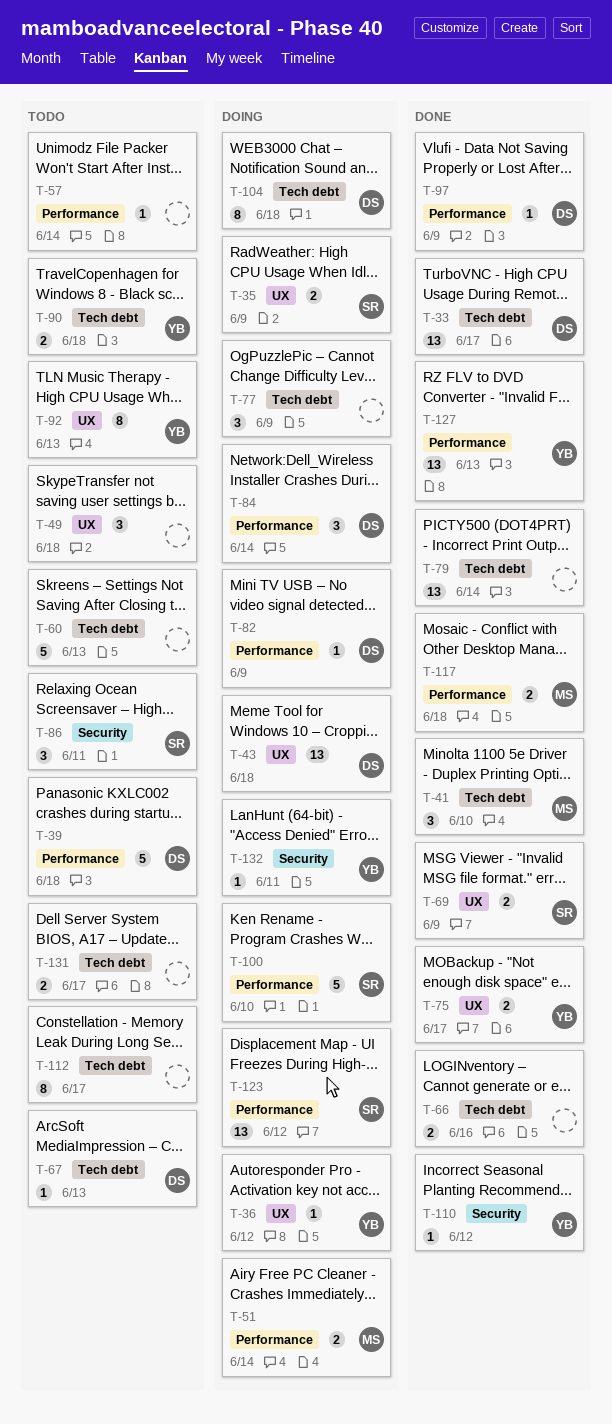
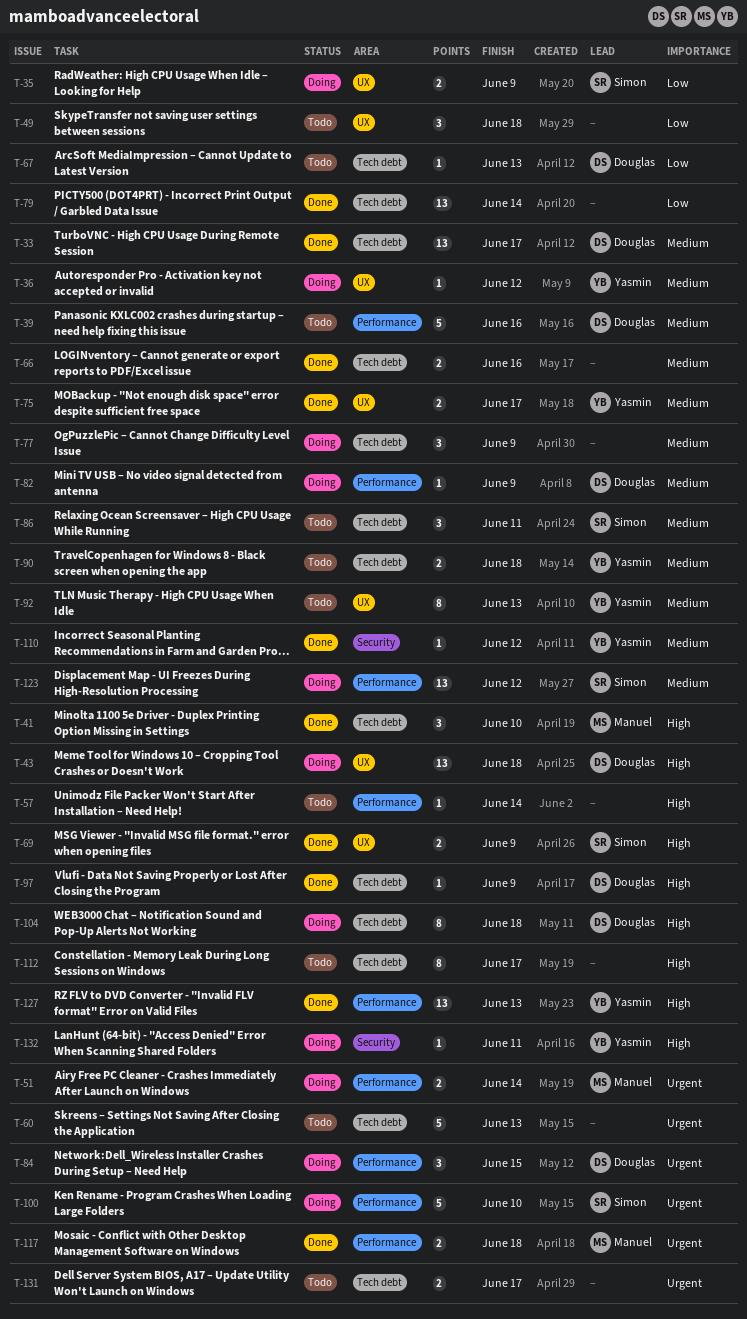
T-39, due: Jun 18 -> Jun 16
T-84, due: Jun 14 -> Jun 15
T-86, label: Security -> Tech debt
T-97, label: Performance -> Tech debt

